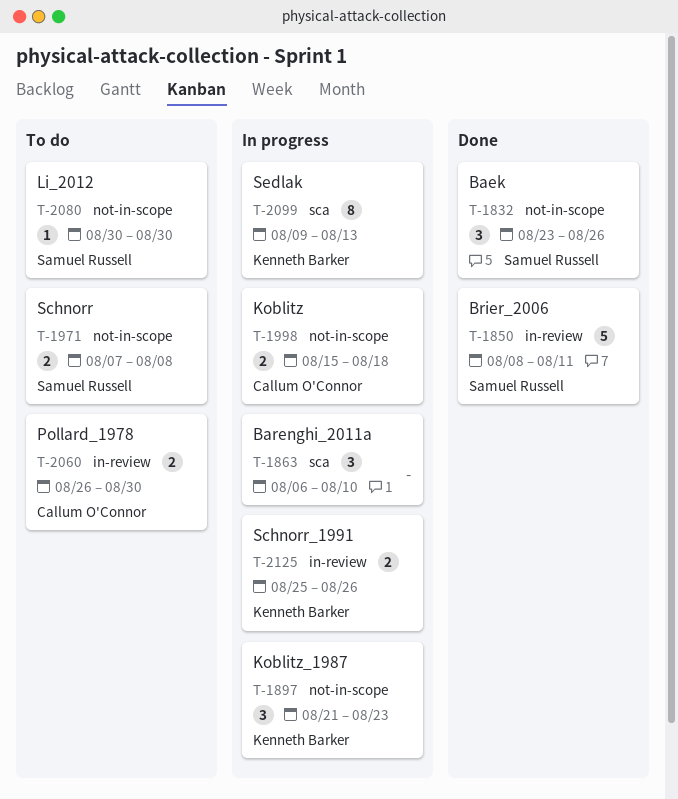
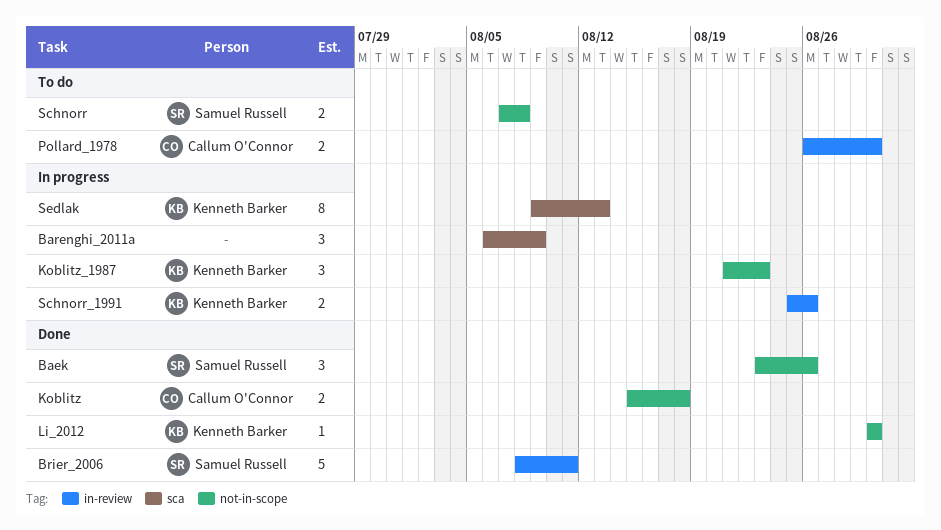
Barenghi_2011a, due: Aug 10 -> Aug 9
Koblitz, status: In progress -> Done
Li_2012, status: To do -> Done
Li_2012, owner: Samuel Russell -> Kenneth Barker

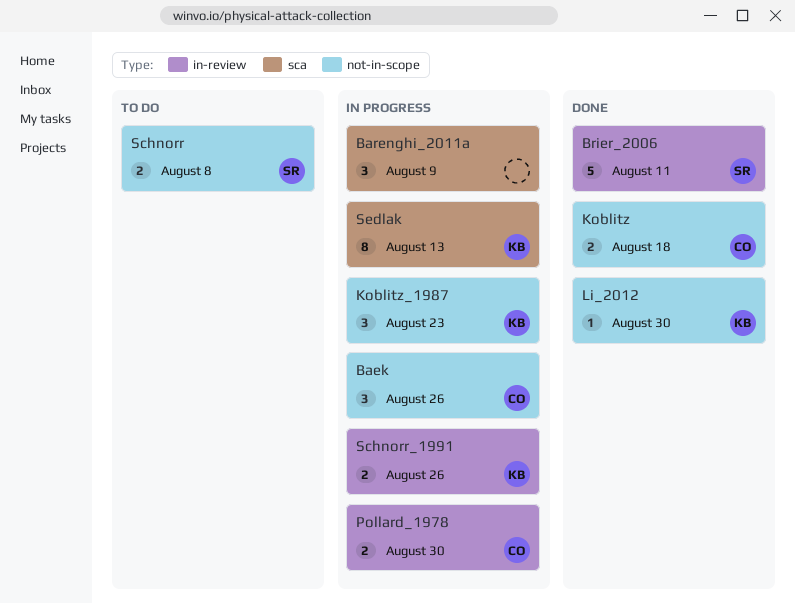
Baek, status: Done -> In progress
Baek, owner: Samuel Russell -> Callum O'Connor
Pollard_1978, status: To do -> In progress

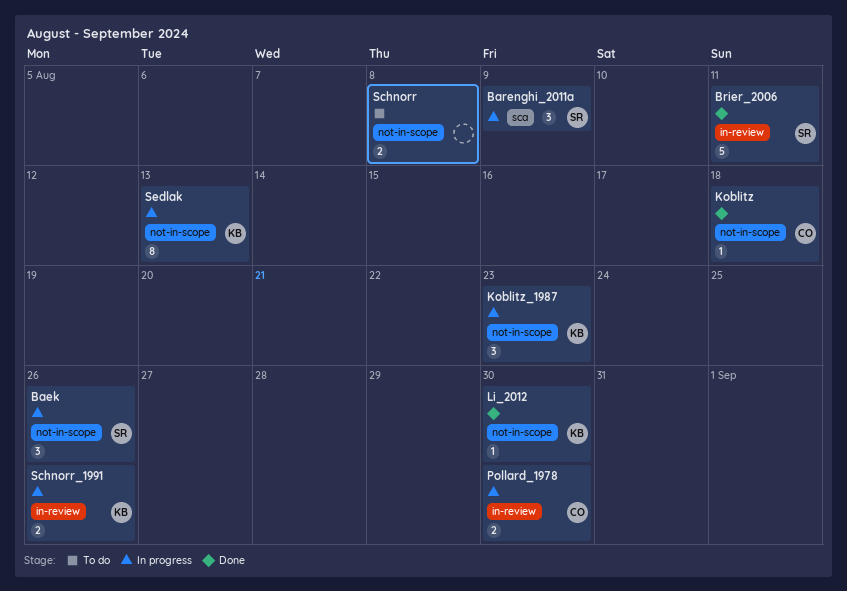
Baek, owner: CO -> SR
Barenghi_2011a, owner: none -> SR
Koblitz, estimate: 2 -> 1
Schnorr, owner: SR -> none
Sedlak, label: sca -> not-in-scope

